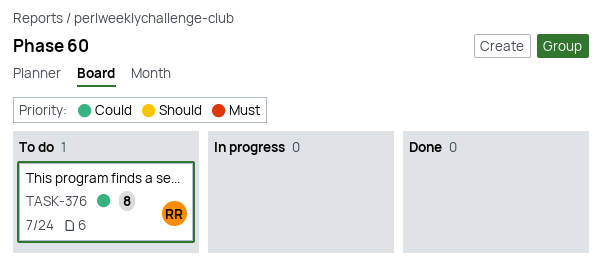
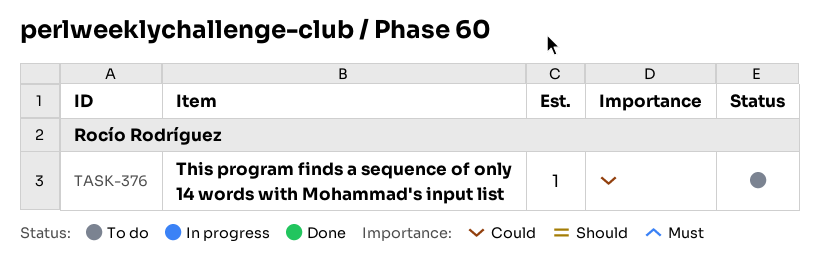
TASK-376, estimate: 8 -> 1

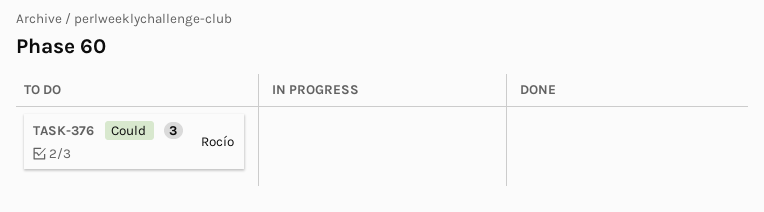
TASK-376, estimate: 1 -> 3

